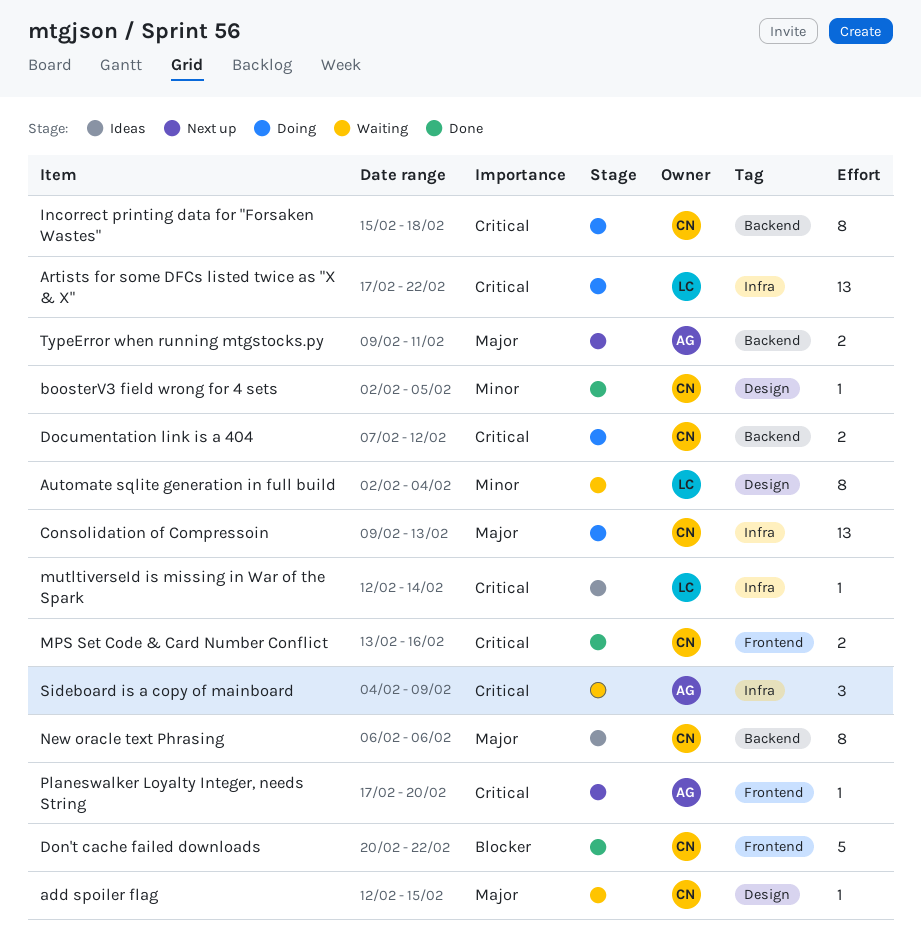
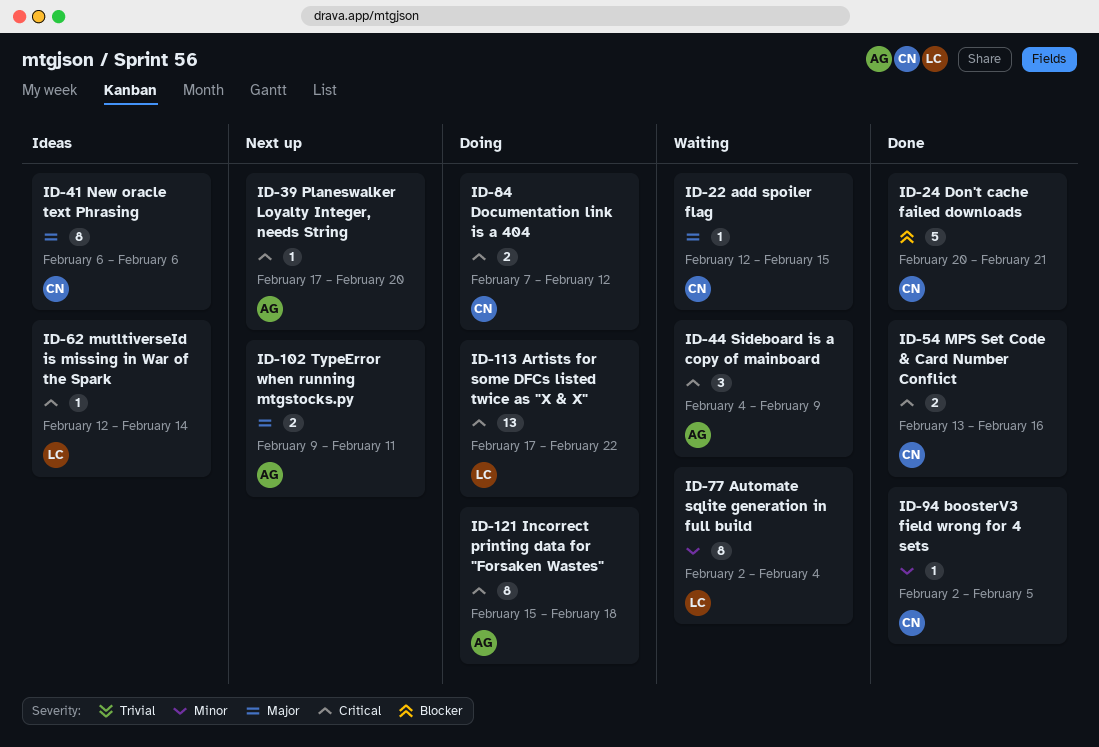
Consolidation of Compressoin: present -> none
Don't cache failed downloads, due: Feb 22 -> Feb 21
Incorrect printing data for "Forsaken Wastes", owner: CN -> AG

